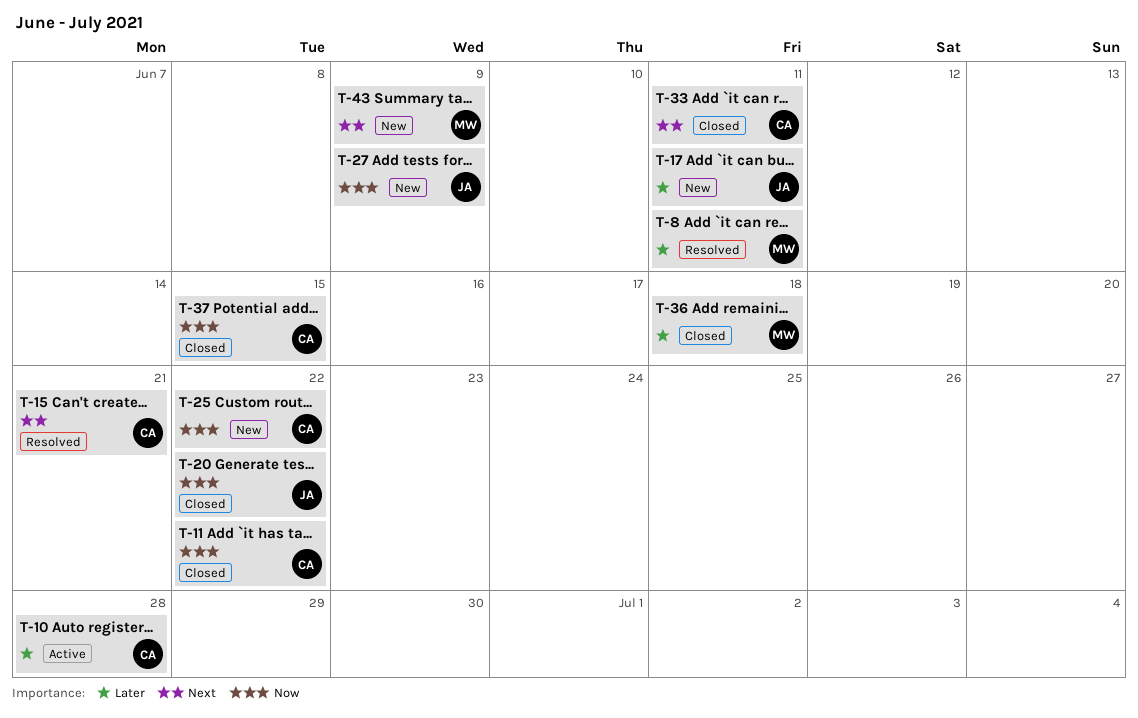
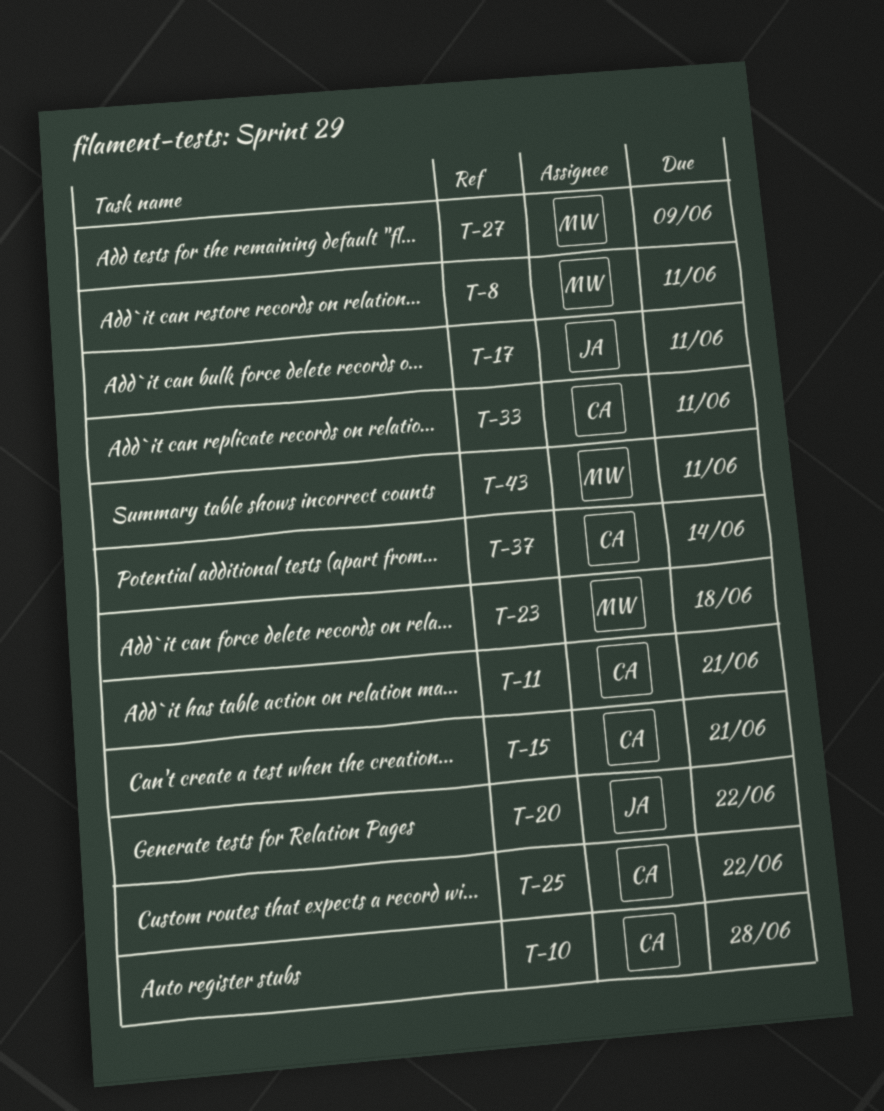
T-11, due: Jun 22 -> Jun 21
T-23: none -> present
T-27, owner: JA -> MW
T-36: present -> none
T-37, due: Jun 15 -> Jun 14
T-43, due: Jun 9 -> Jun 11

